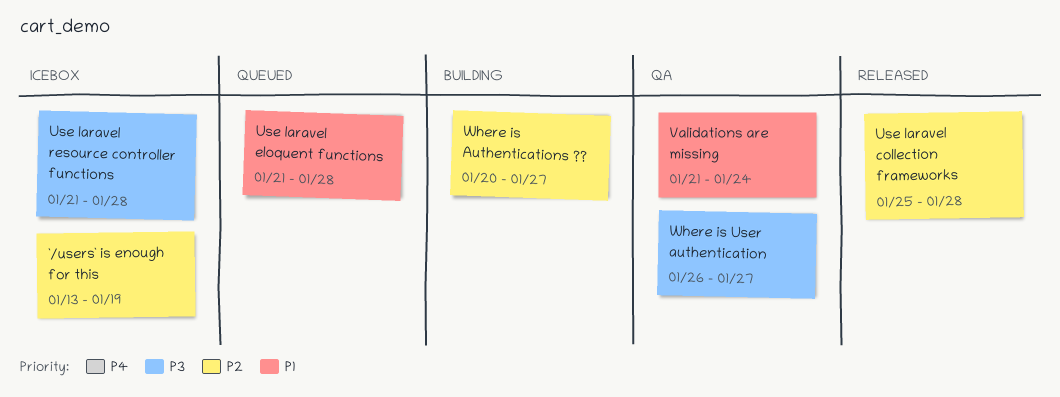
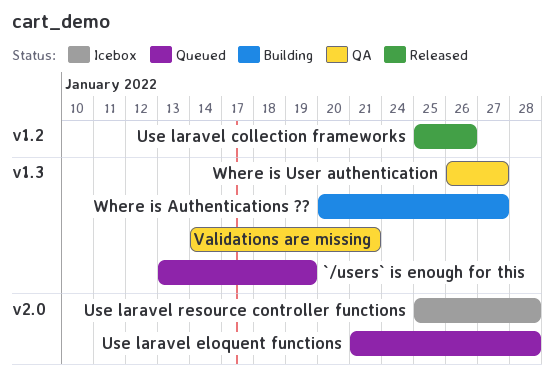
`/users` is enough for this, status: Icebox -> Queued
Use laravel collection frameworks, due: Jan 28 -> Jan 26
Use laravel resource controller functions, start: Jan 21 -> Jan 25
Validations are missing, start: Jan 21 -> Jan 14
Validations are missing, due: Jan 24 -> Jan 21

